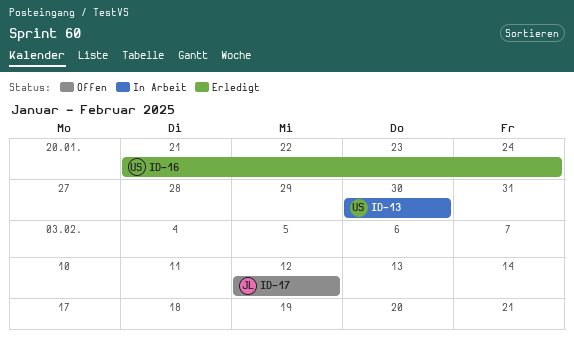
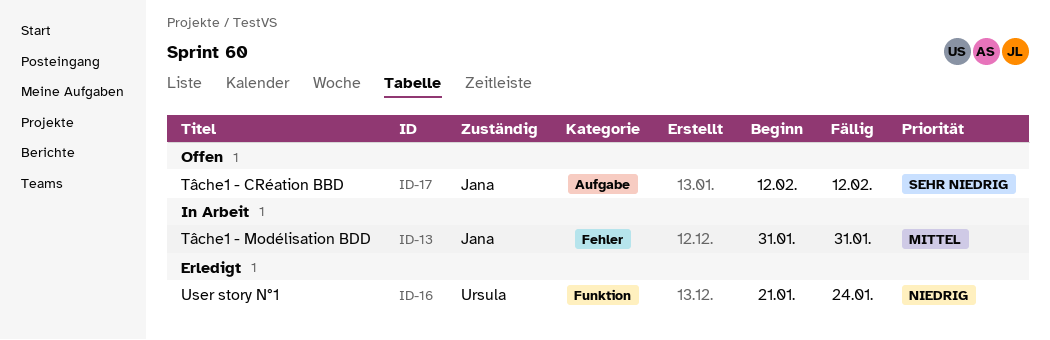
ID-13, owner: Ursula -> Jana
ID-13, start: Jan 30 -> Jan 31
ID-13, due: Jan 30 -> Jan 31

